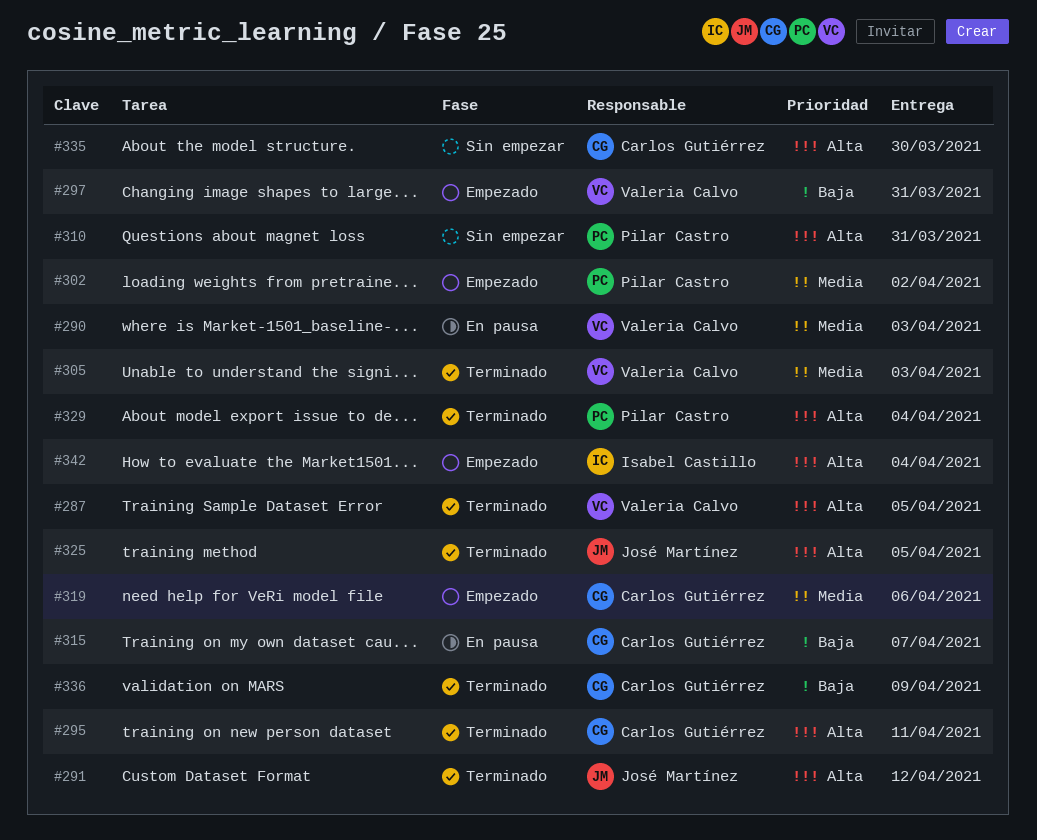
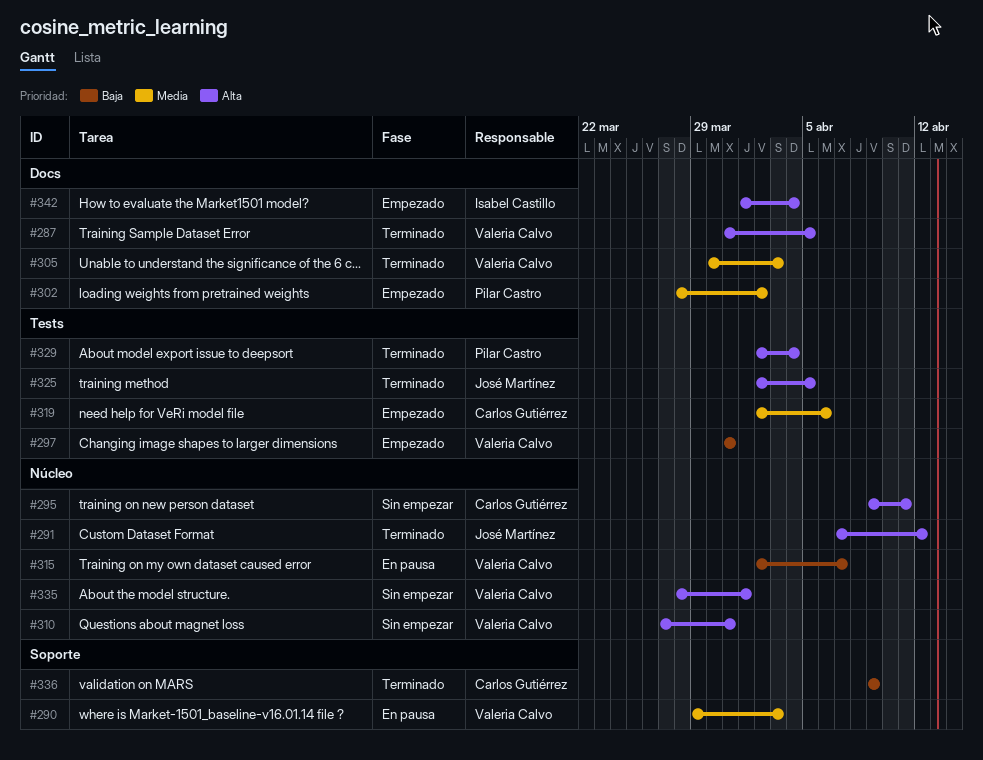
#295, status: Terminado -> Sin empezar
#310, owner: Pilar Castro -> Valeria Calvo
#315, owner: Carlos Gutiérrez -> Valeria Calvo
#335, owner: Carlos Gutiérrez -> Valeria Calvo
#335, due: Mar 30 -> Apr 1

